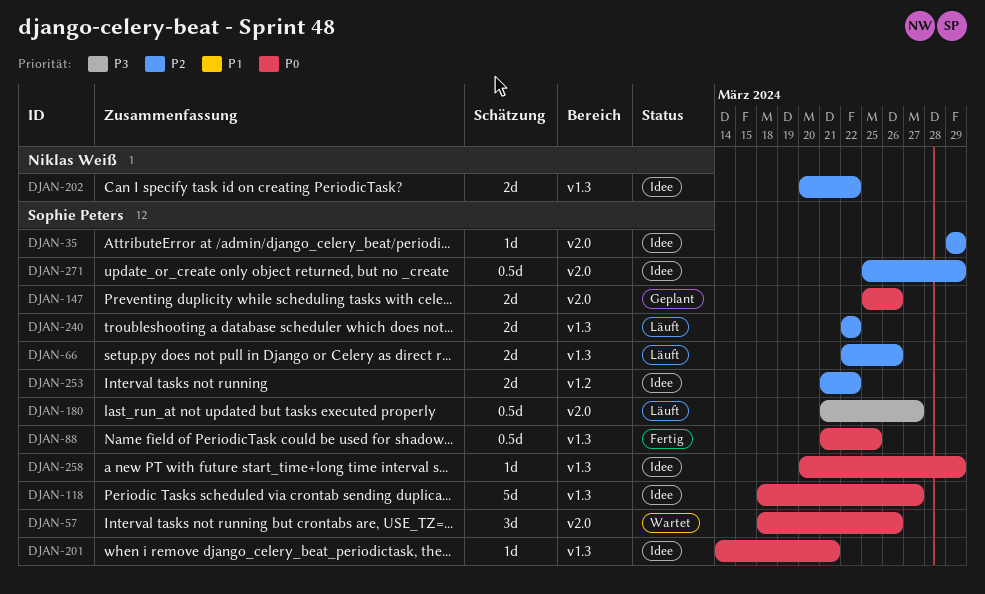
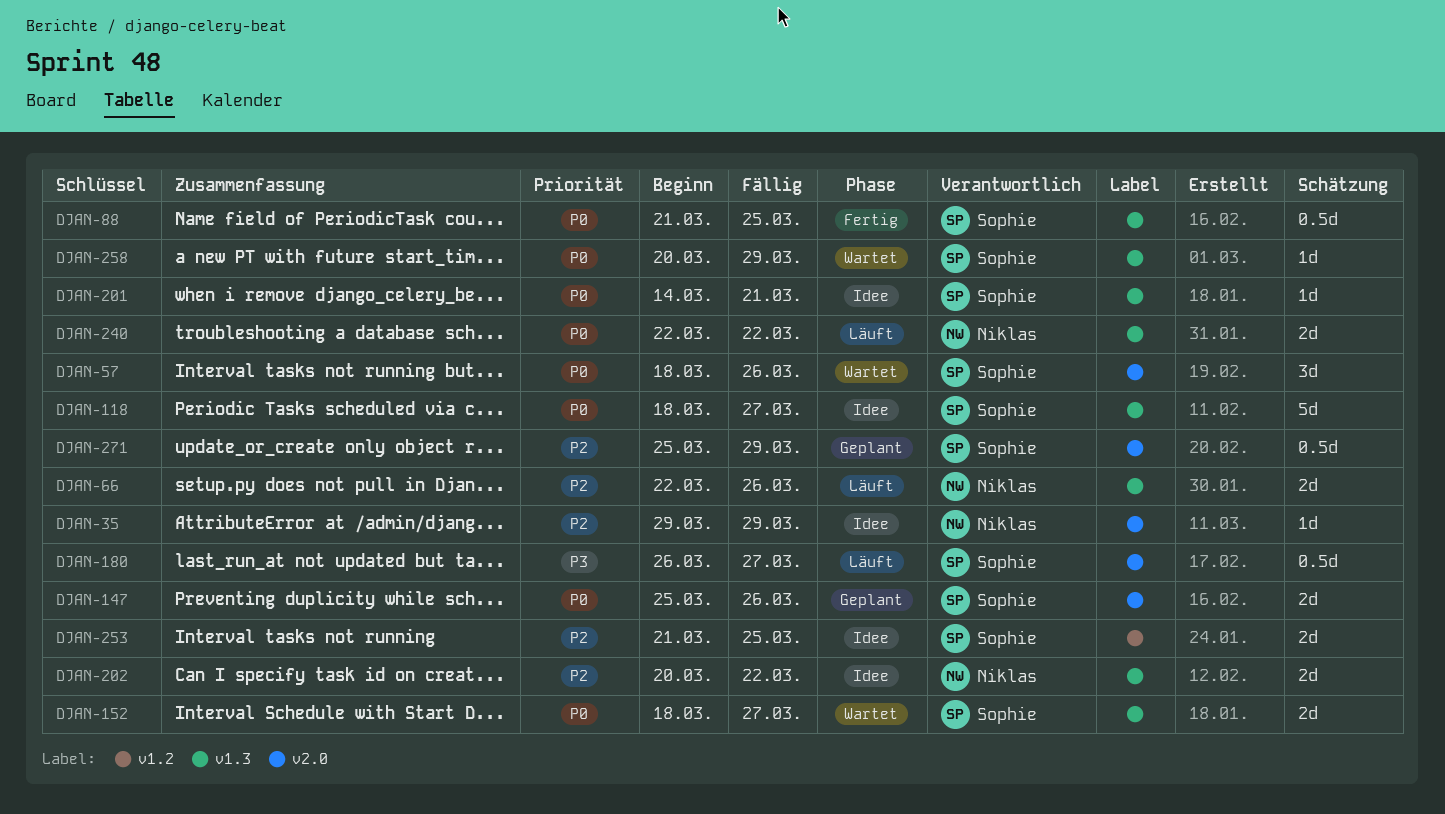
DJAN-35, owner: Sophie Peters -> Niklas Weiß
DJAN-66, owner: Sophie Peters -> Niklas Weiß
DJAN-152: none -> present
DJAN-180, start: Mar 21 -> Mar 26
DJAN-240, owner: Sophie Peters -> Niklas Weiß
DJAN-240, priority: P2 -> P0
DJAN-253, due: Mar 22 -> Mar 25
DJAN-258, status: Idee -> Wartet
DJAN-271, status: Idee -> Geplant

